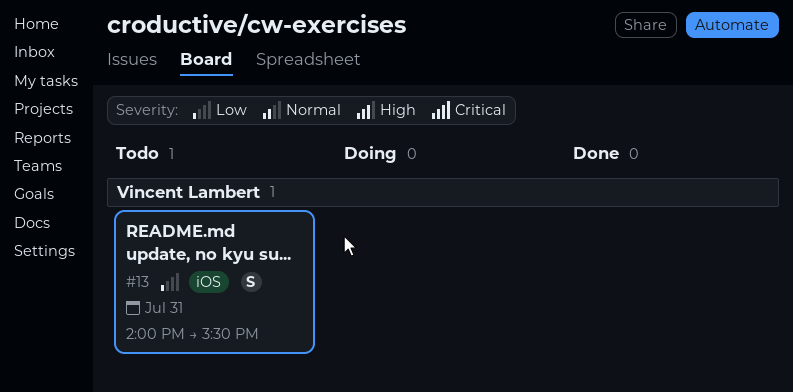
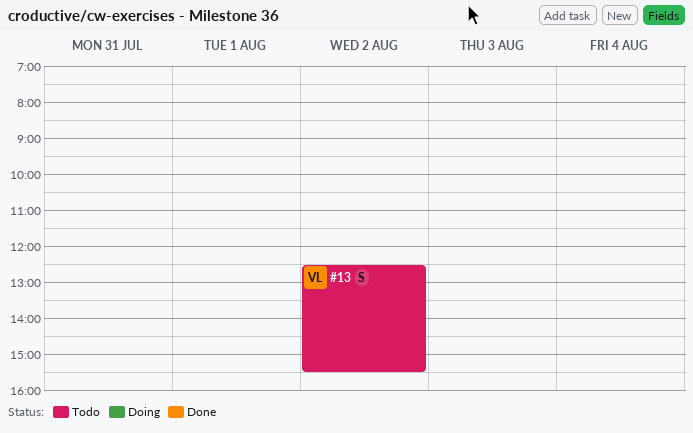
#13, day: Jul 31 -> Aug 2
#13, begins: 14:00 -> 12:30

